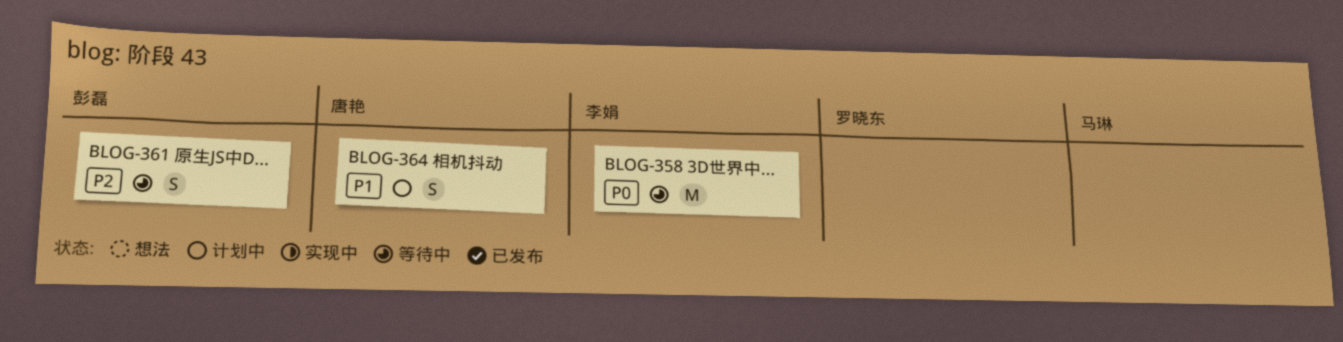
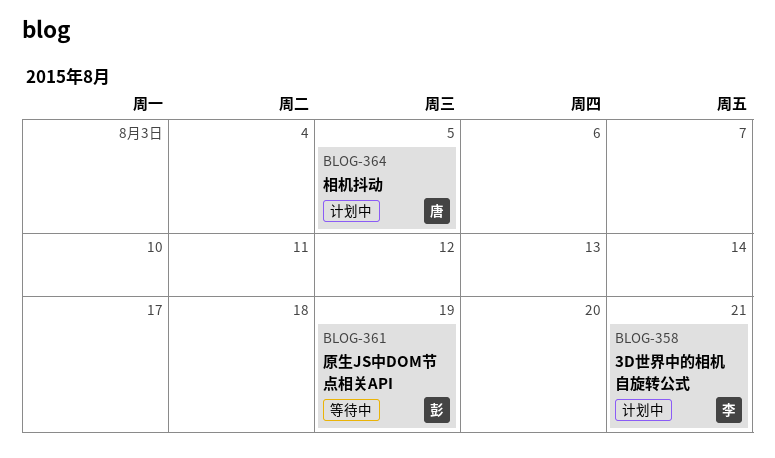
BLOG-358, status: 等待中 -> 计划中

